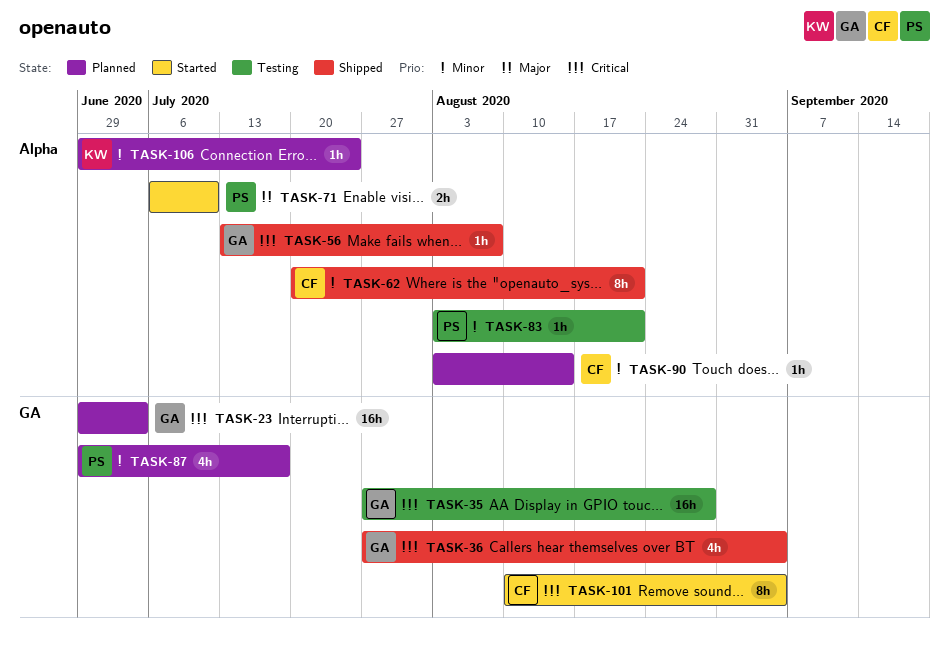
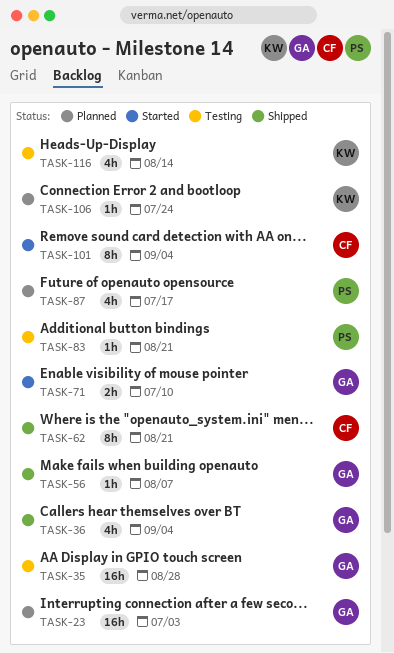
TASK-71, owner: PS -> GA
TASK-90: present -> none
TASK-116: none -> present

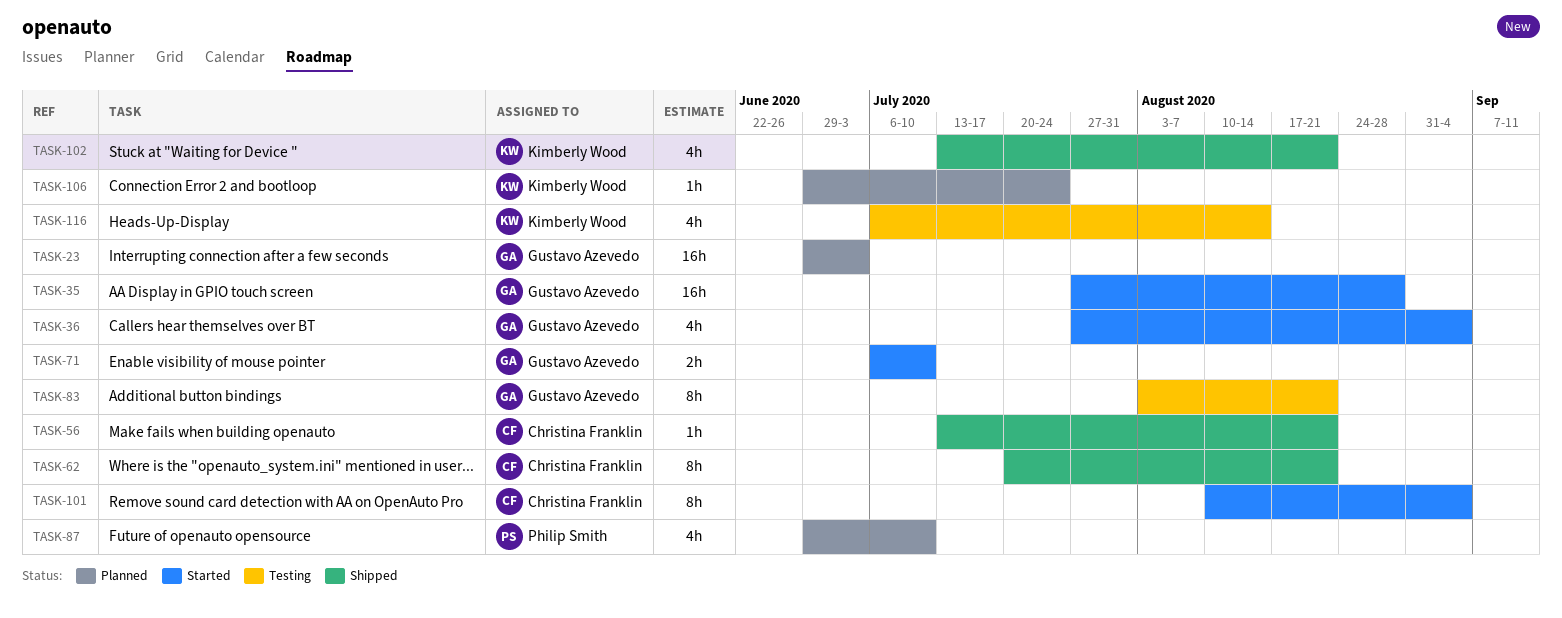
TASK-35, status: Testing -> Started
TASK-36, status: Shipped -> Started
TASK-56, owner: Gustavo Azevedo -> Christina Franklin
TASK-56, due: Aug 7 -> Aug 21
TASK-83, owner: Philip Smith -> Gustavo Azevedo
TASK-83, estimate: 1h -> 8h
TASK-87, due: Jul 17 -> Jul 10
TASK-102: none -> present

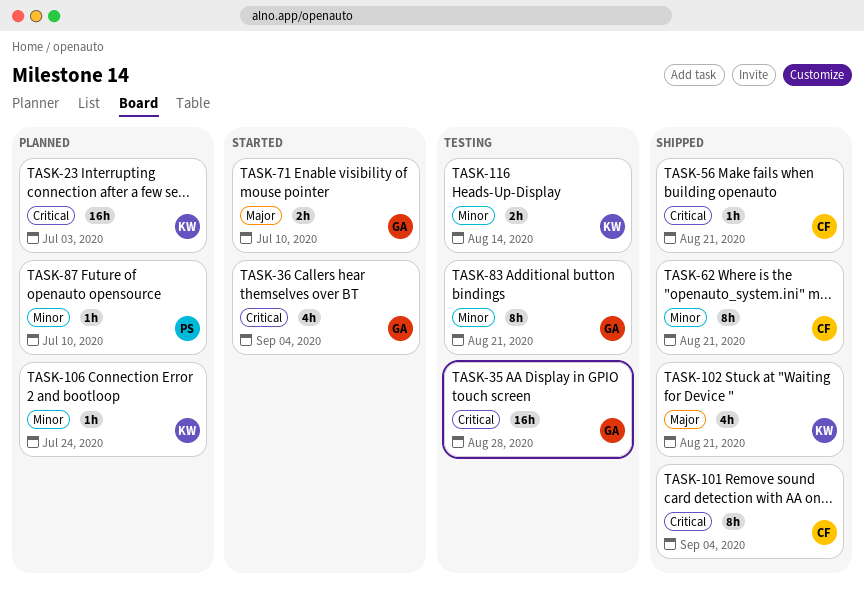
TASK-23, owner: Gustavo Azevedo -> Kimberly Wood
TASK-35, status: Started -> Testing
TASK-87, estimate: 4h -> 1h
TASK-101, status: Started -> Shipped
TASK-116, estimate: 4h -> 2h

